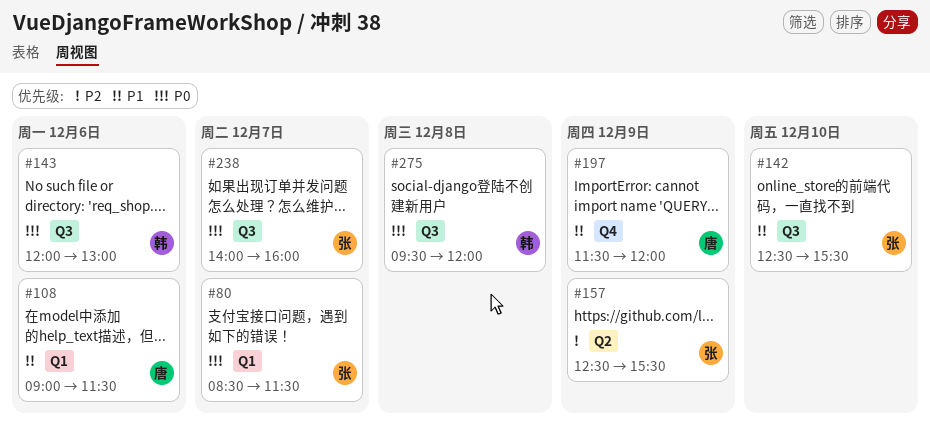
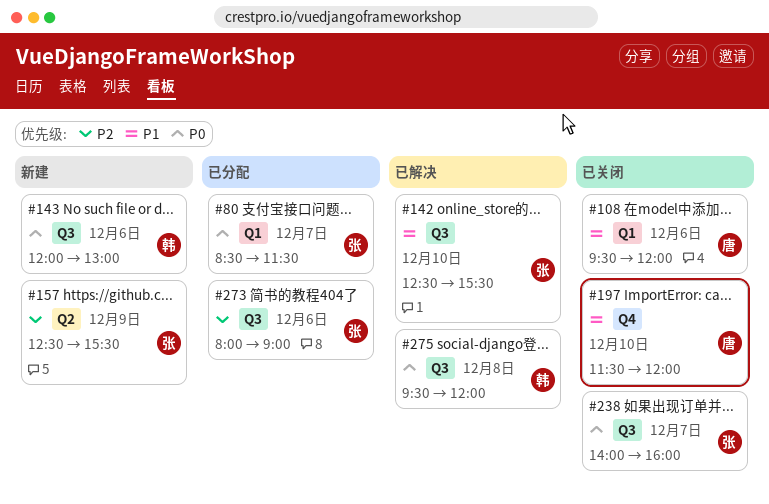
#108, begins: 09:00 -> 09:30
#108, ends: 11:30 -> 12:00
#197, day: Dec 9 -> Dec 10
#273: none -> present

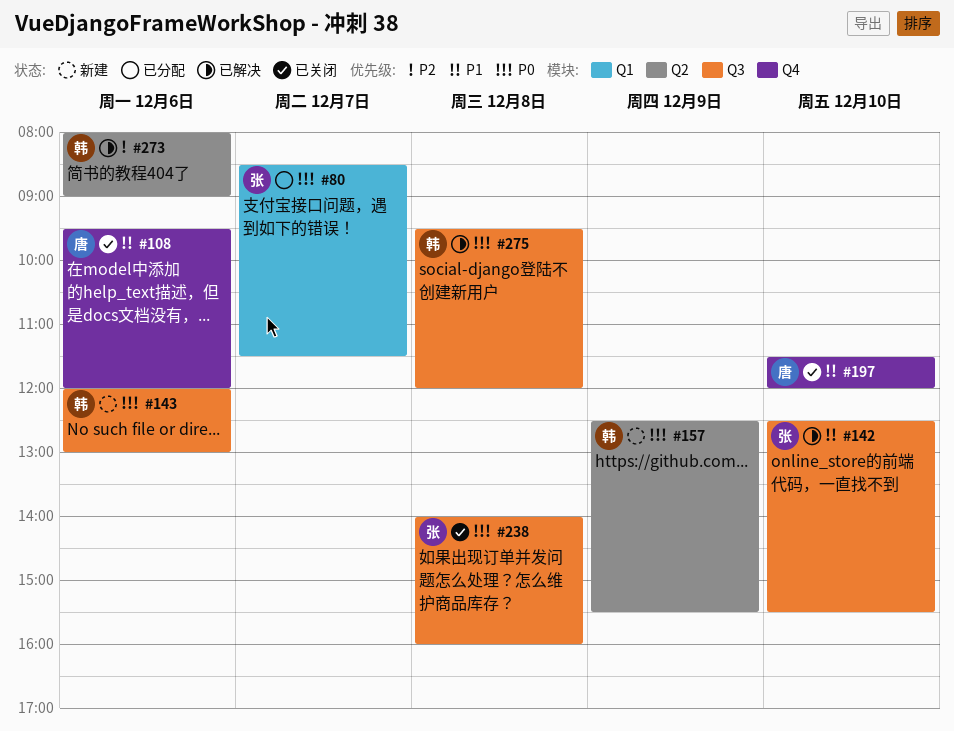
#108, label: Q1 -> Q4
#157, owner: 张 -> 韩
#157, priority: P2 -> P0
#238, day: Dec 7 -> Dec 8
#273, status: 已分配 -> 已解决
#273, owner: 张 -> 韩
#273, label: Q3 -> Q2

